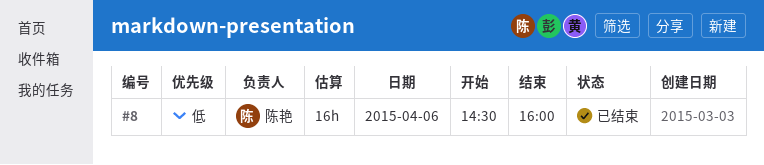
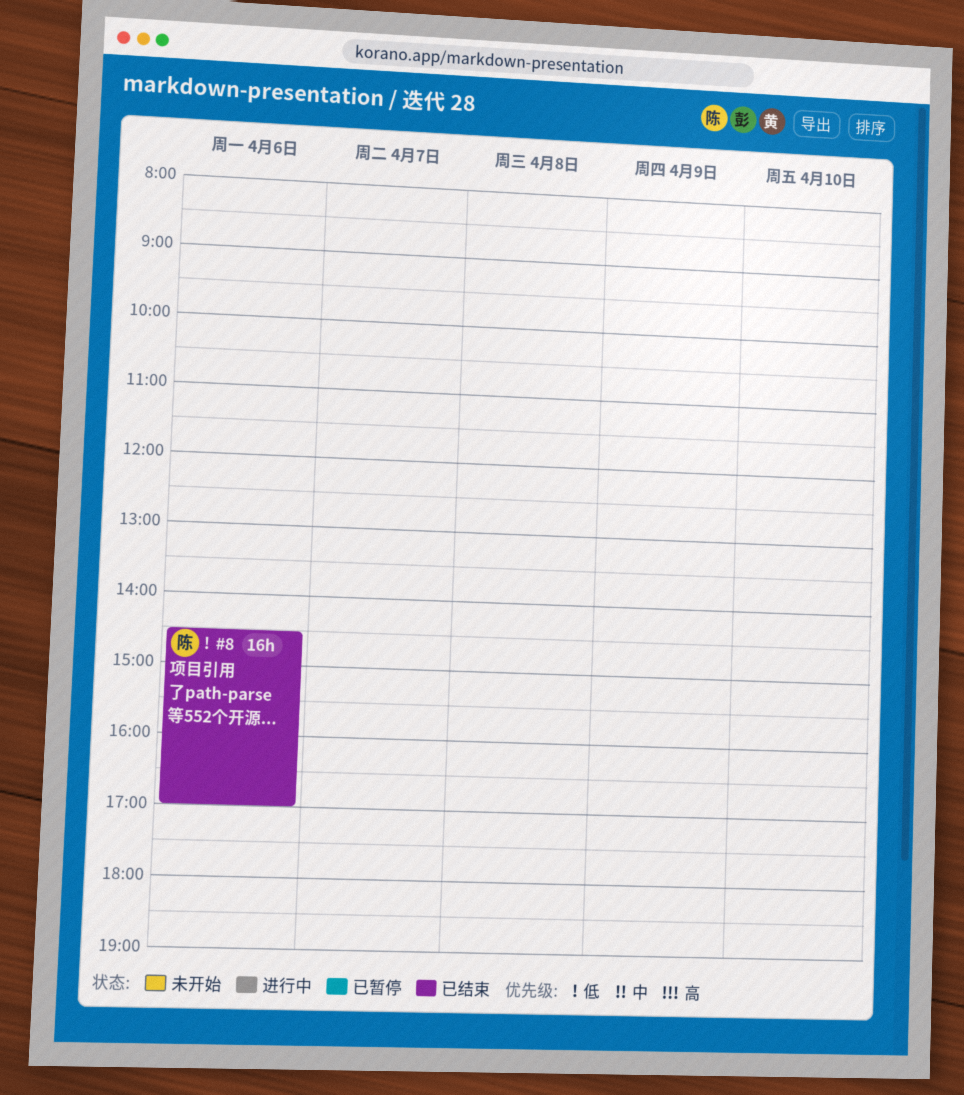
#8, ends: 16:00 -> 17:00

